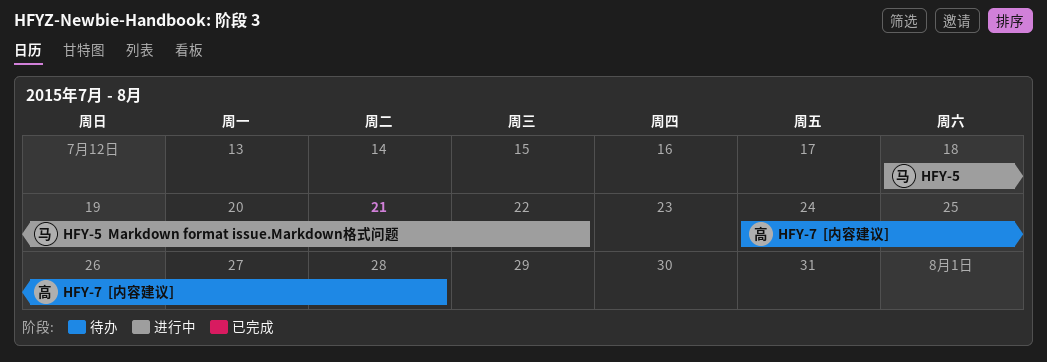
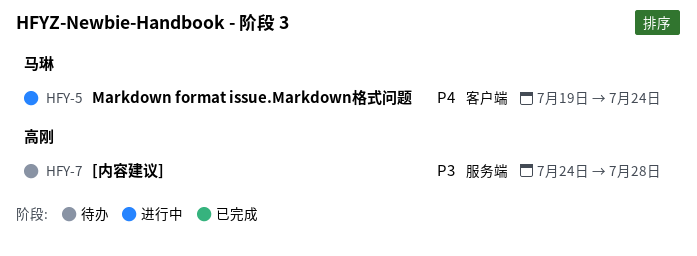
HFY-5, start: Jul 18 -> Jul 19
HFY-5, due: Jul 22 -> Jul 24

